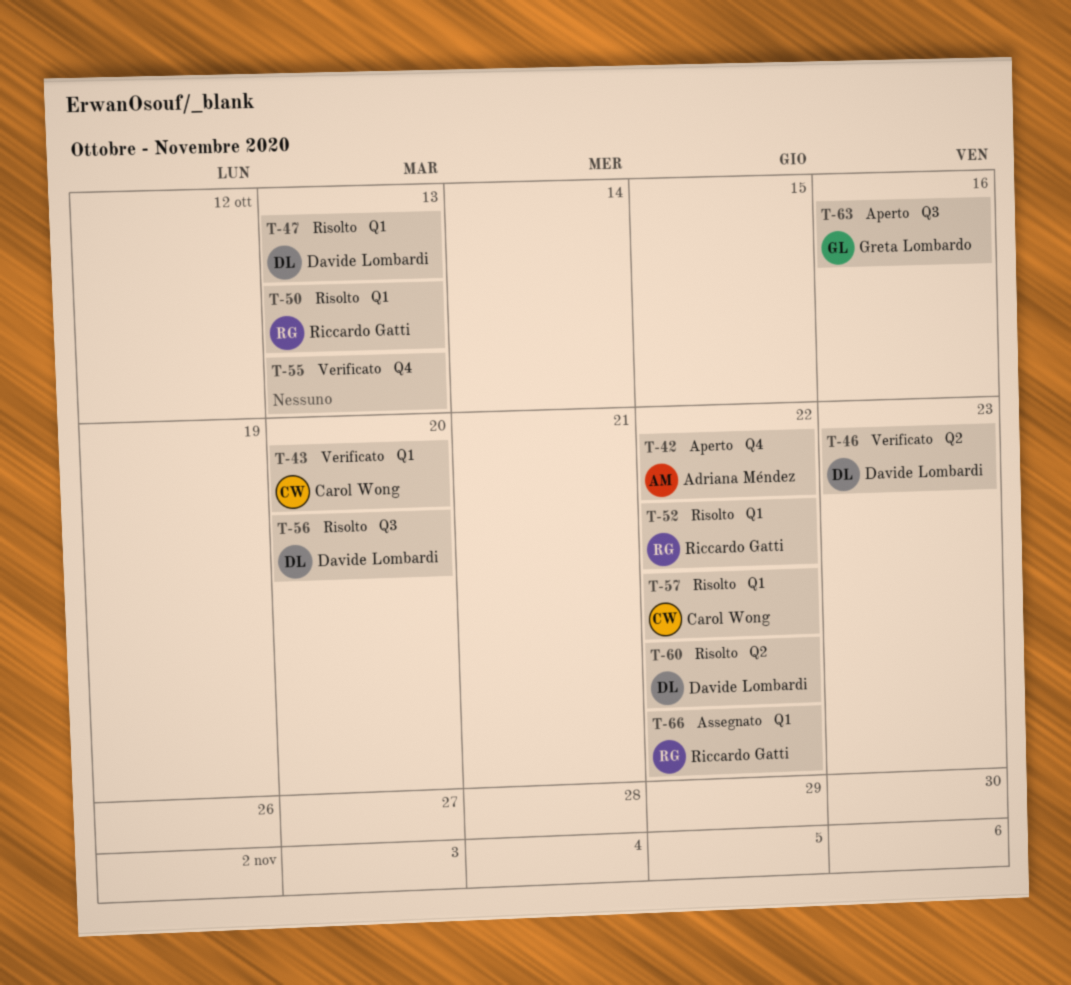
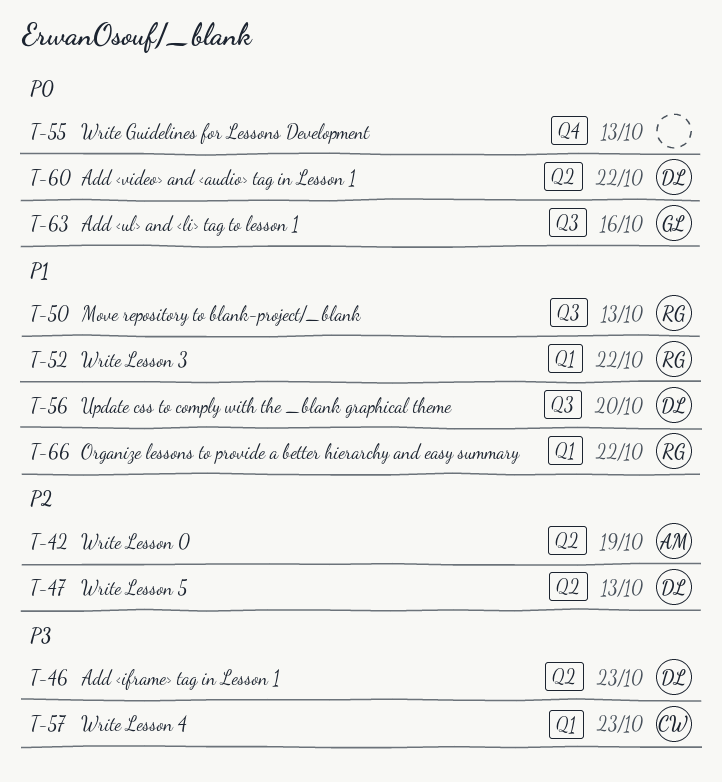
T-42, label: Q4 -> Q2
T-42, due: Oct 22 -> Oct 19
T-43: present -> none
T-47, label: Q1 -> Q2
T-50, label: Q1 -> Q3
T-57, due: Oct 22 -> Oct 23

